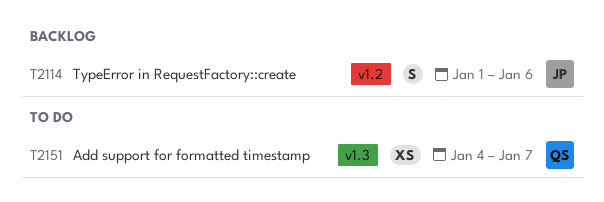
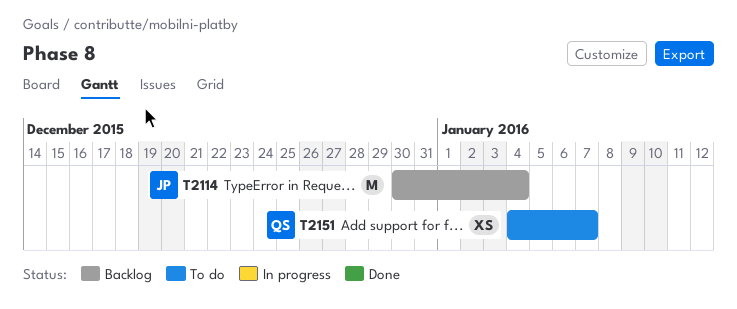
T2114, estimate: S -> M
T2114, start: Jan 1 -> Dec 30
T2114, due: Jan 6 -> Jan 4

